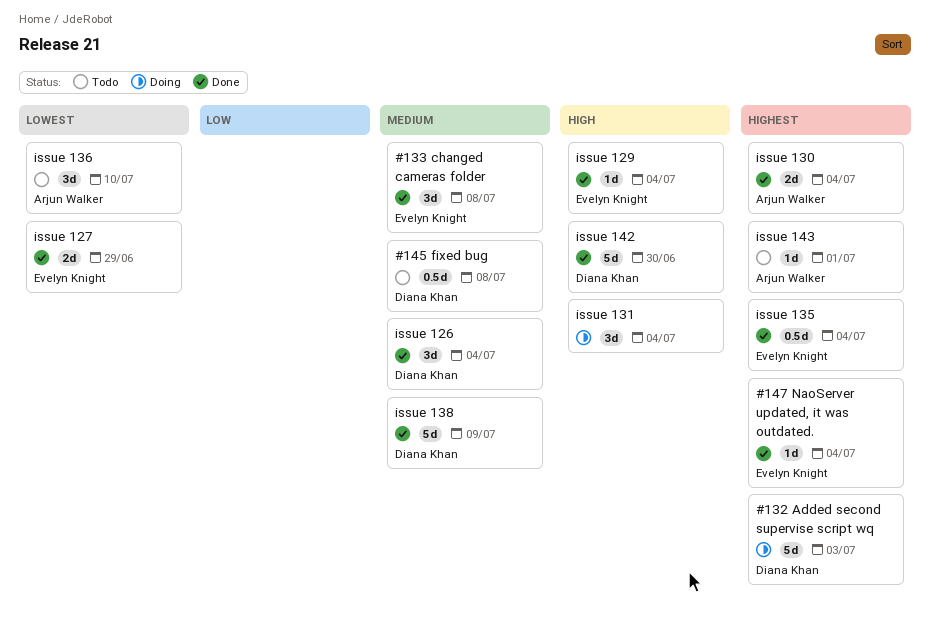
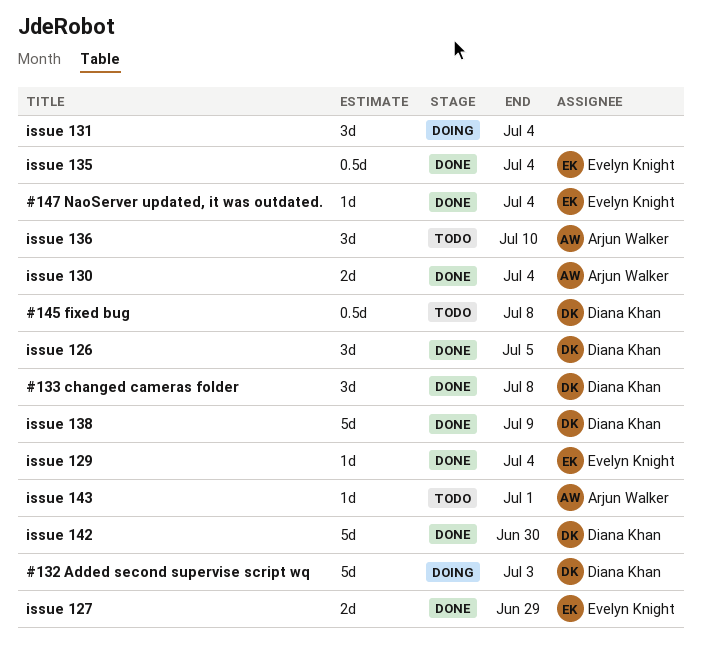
#133 changed cameras folder, owner: Evelyn Knight -> Diana Khan
issue 126, due: Jul 4 -> Jul 5

